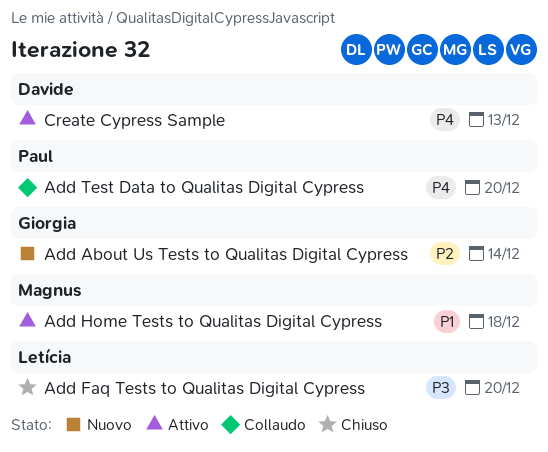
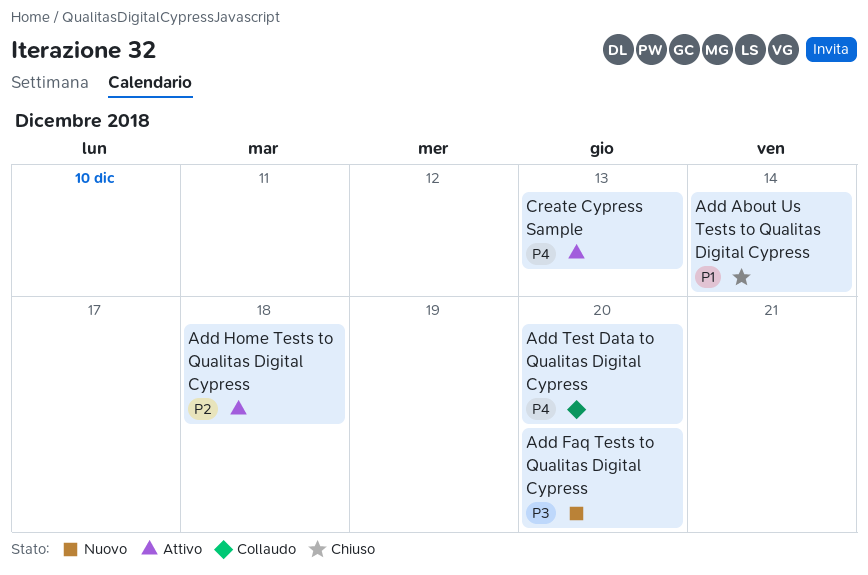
Add About Us Tests to Qualitas Digital Cypress, status: Nuovo -> Chiuso
Add About Us Tests to Qualitas Digital Cypress, priority: P2 -> P1
Add Faq Tests to Qualitas Digital Cypress, status: Chiuso -> Nuovo
Add Home Tests to Qualitas Digital Cypress, priority: P1 -> P2

